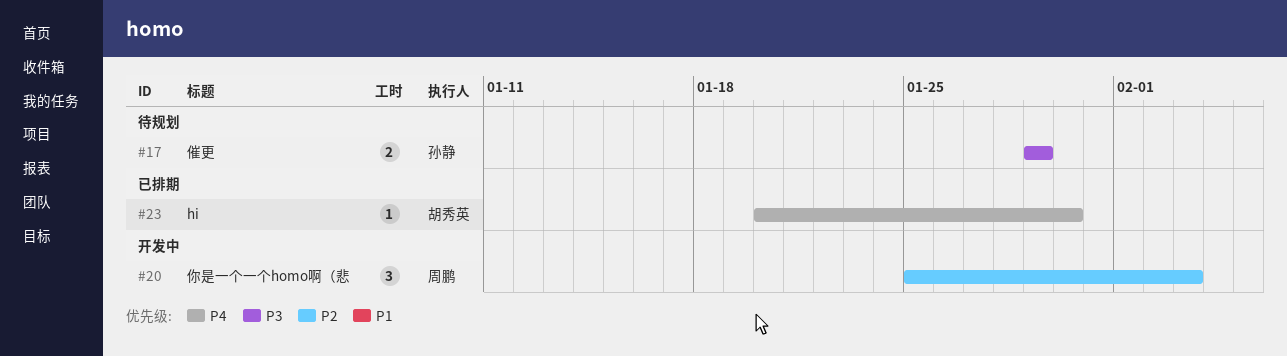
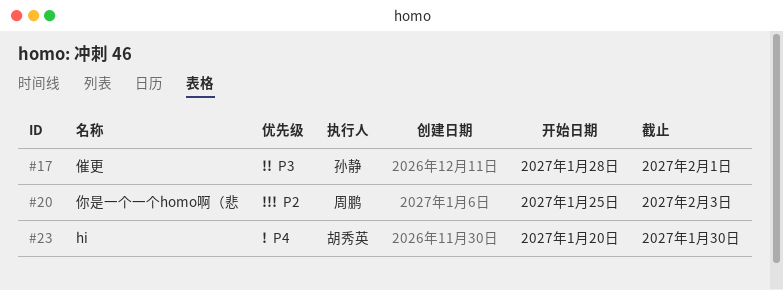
#17, start: Jan 29 -> Jan 28
#17, due: Jan 29 -> Feb 1

